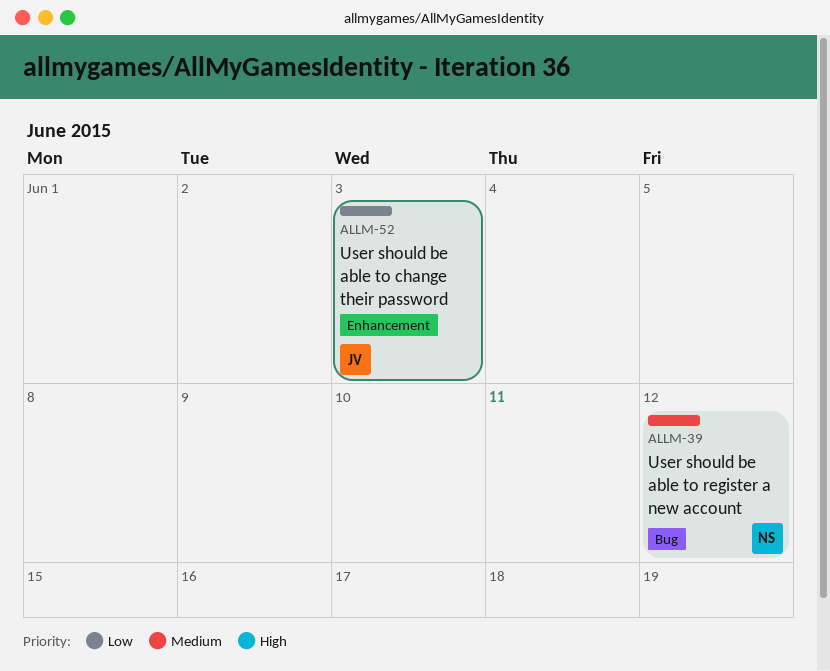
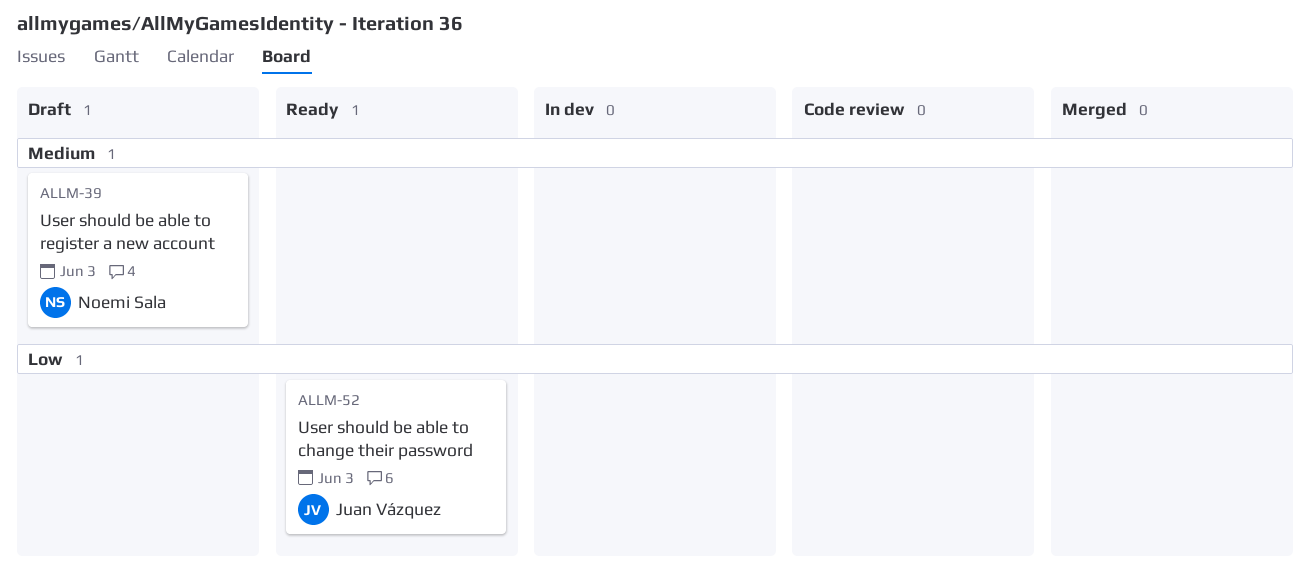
ALLM-39, due: Jun 12 -> Jun 3

